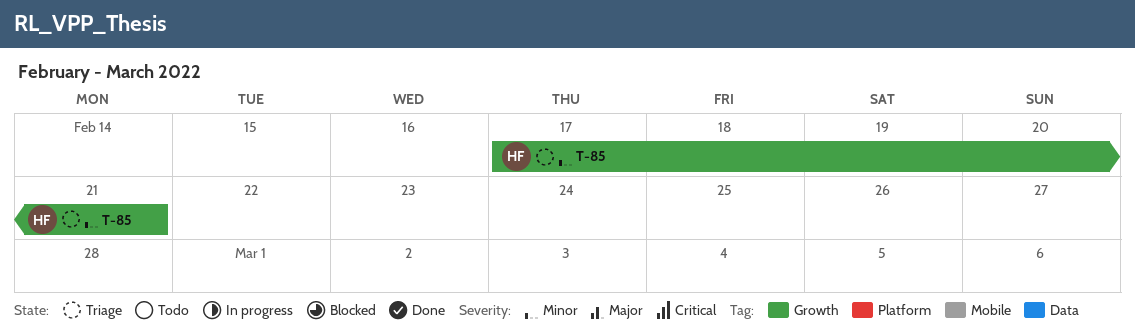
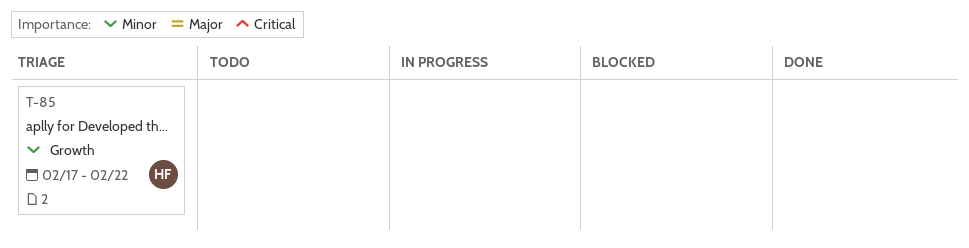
T-85, due: Feb 21 -> Feb 22

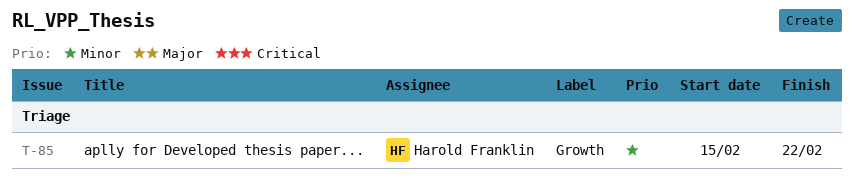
T-85, start: Feb 17 -> Feb 15

